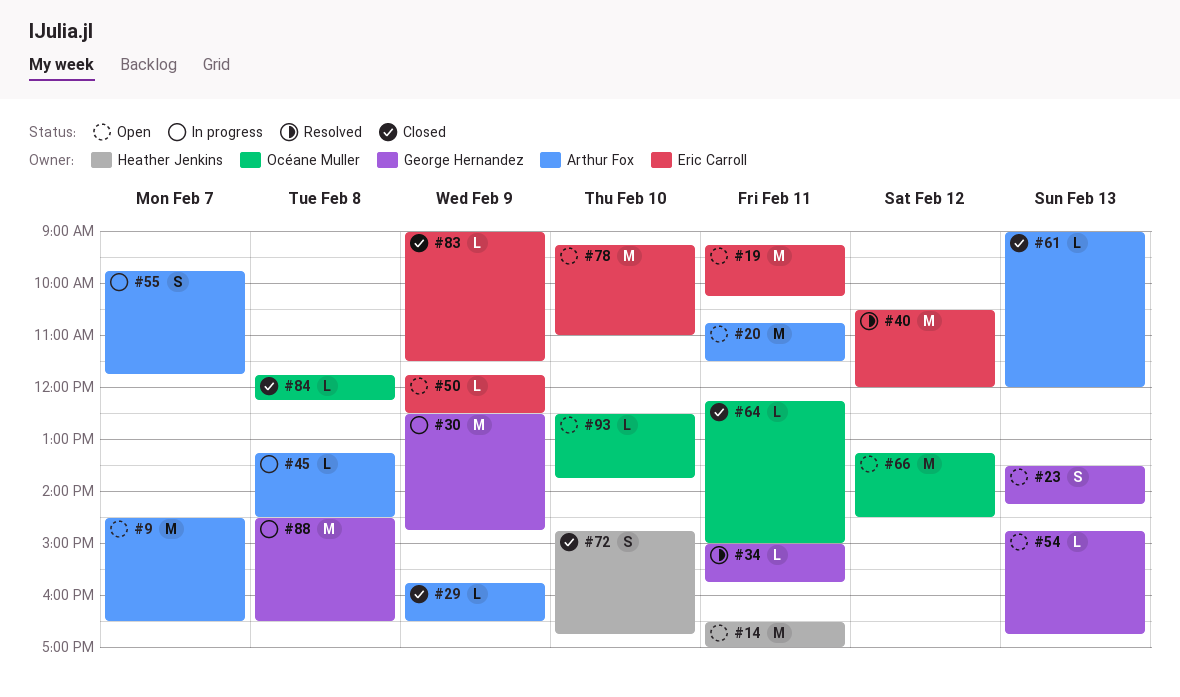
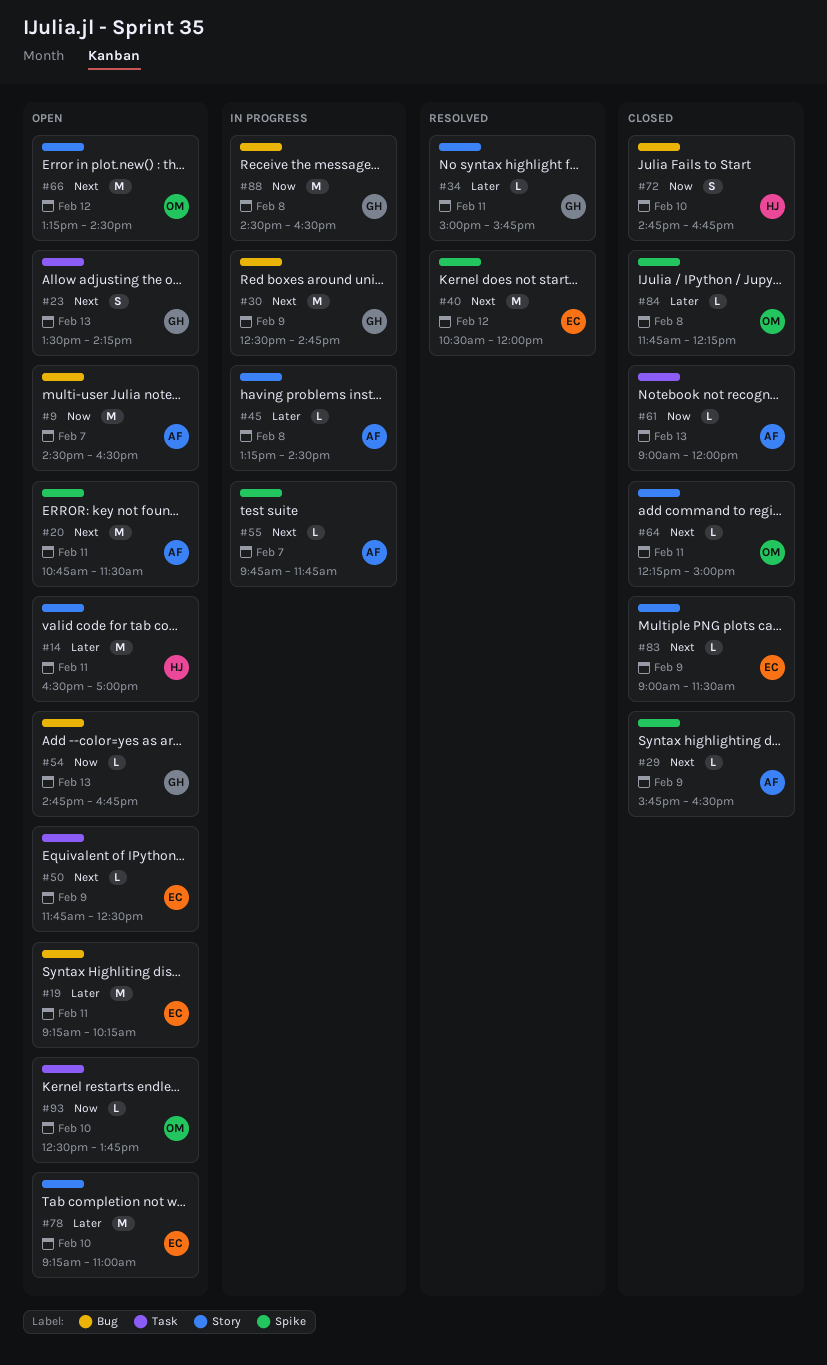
#55, estimate: S -> L

